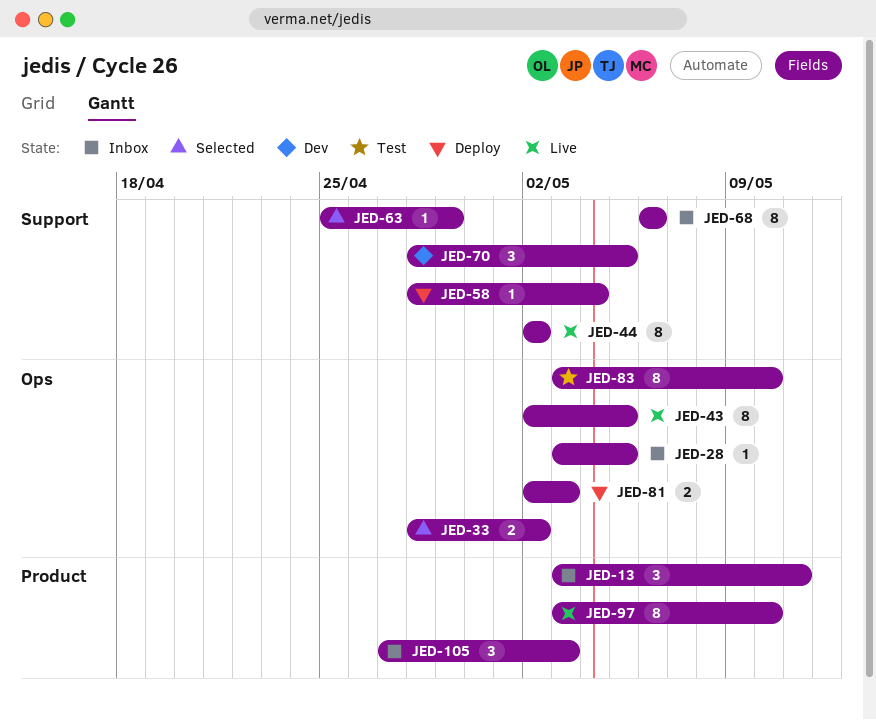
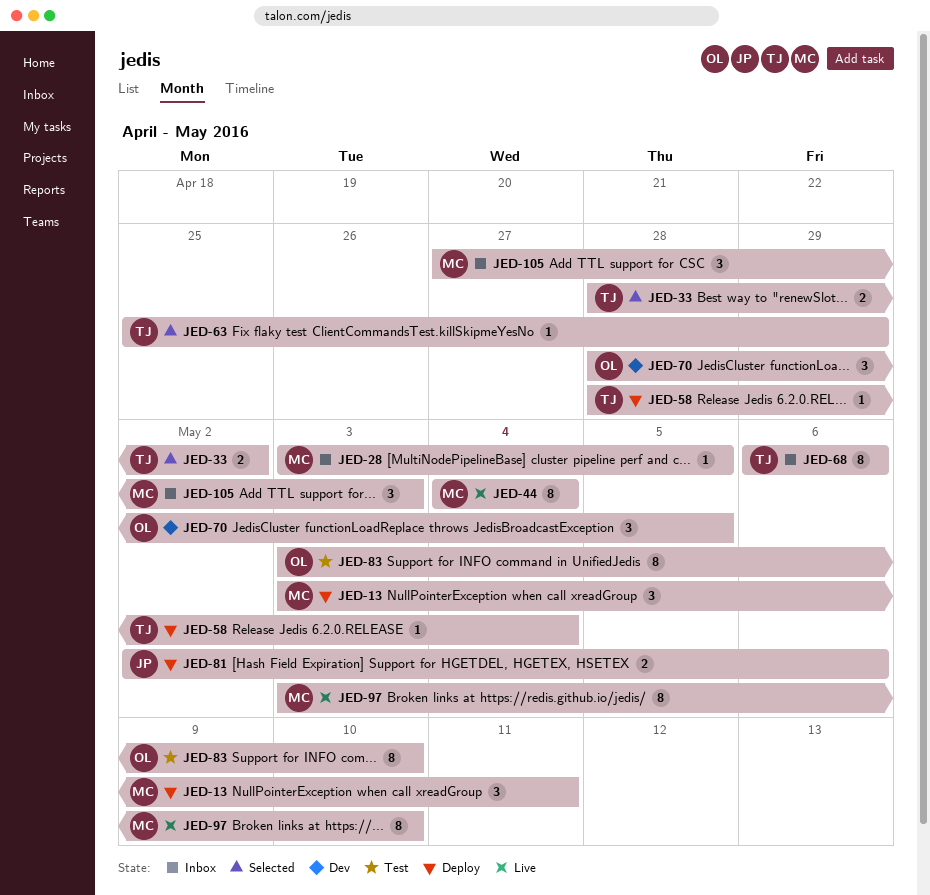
JED-13, status: Inbox -> Deploy
JED-43: present -> none
JED-44, start: May 2 -> May 4
JED-44, due: May 2 -> May 4
JED-81, due: May 3 -> May 6

